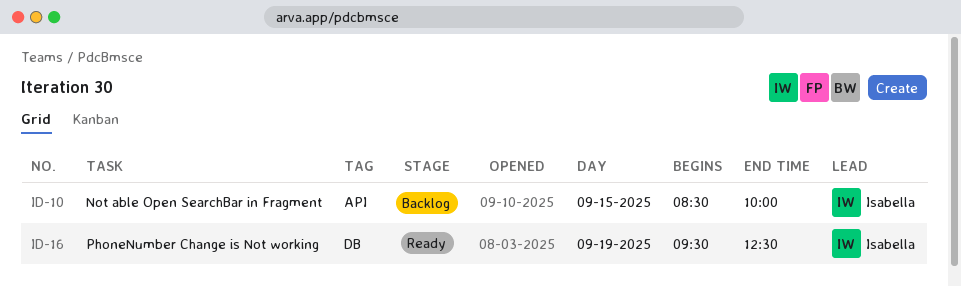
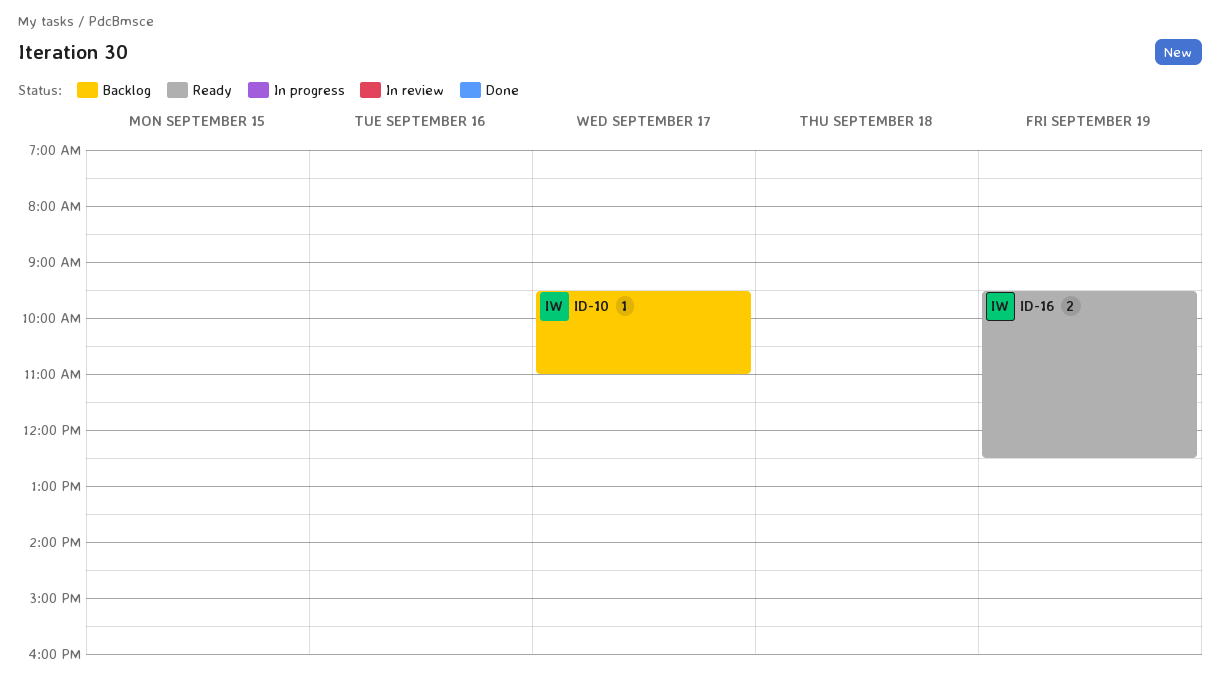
ID-10, day: Sep 15 -> Sep 17
ID-10, begins: 08:30 -> 09:30
ID-10, ends: 10:00 -> 11:00

